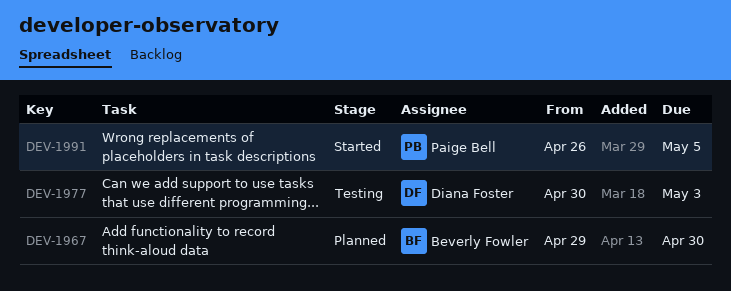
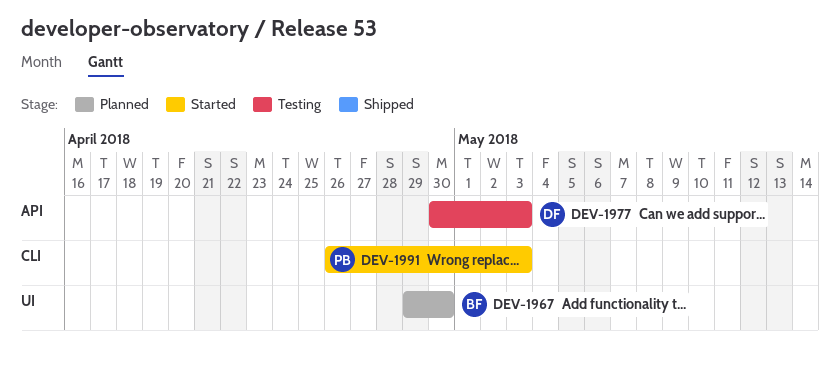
DEV-1991, due: May 5 -> May 3

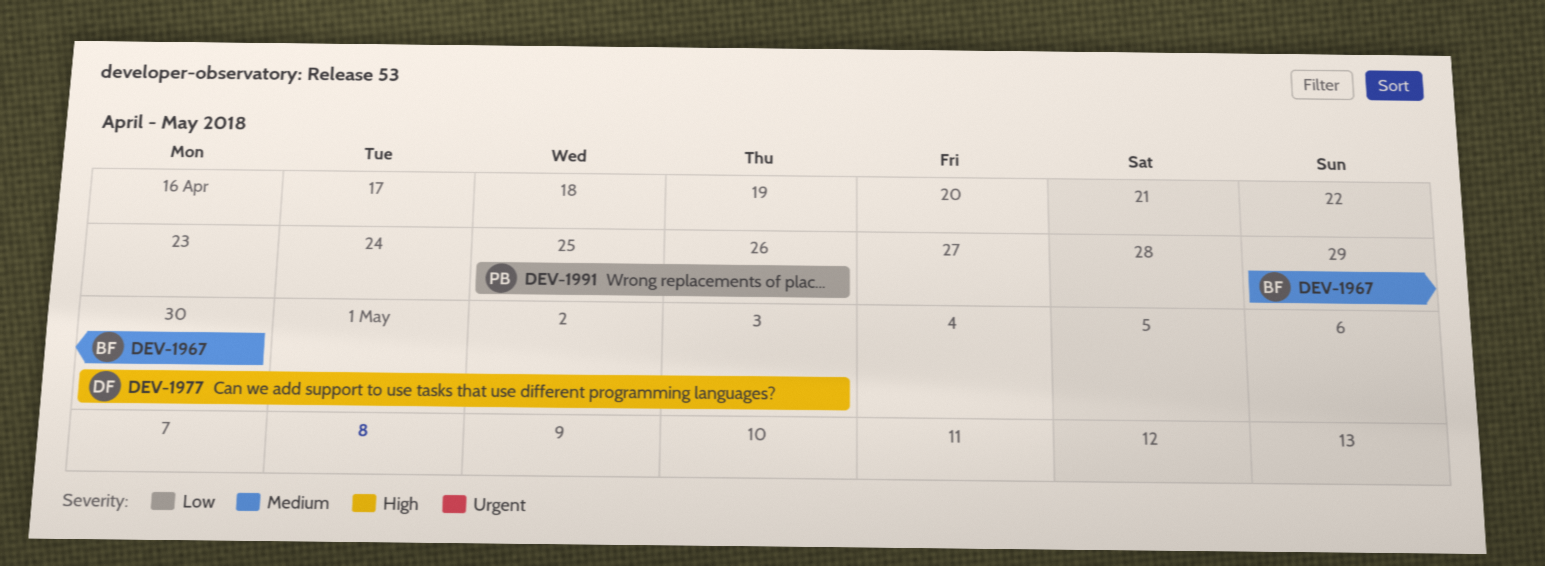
DEV-1991, start: Apr 26 -> Apr 25
DEV-1991, due: May 3 -> Apr 26

